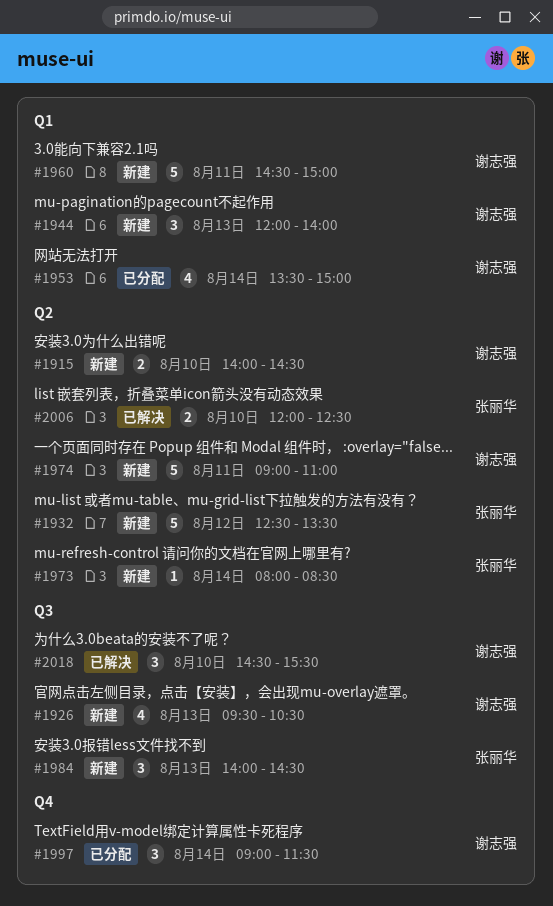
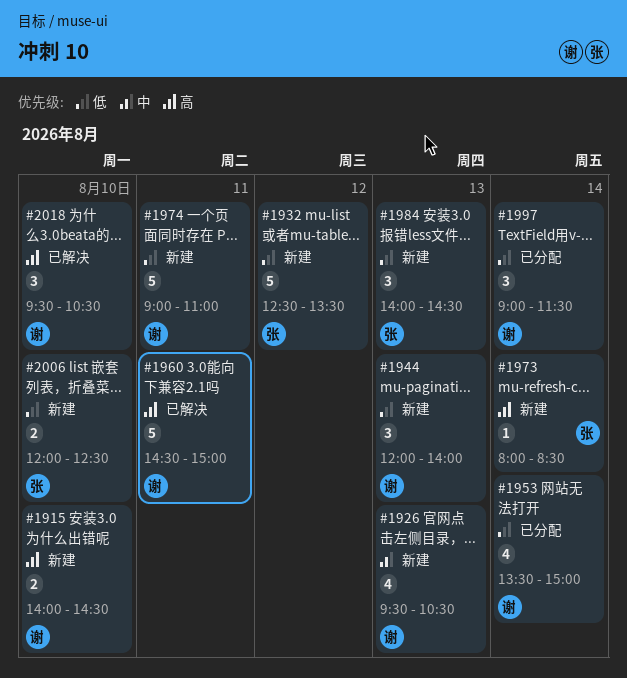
#1960, status: 新建 -> 已解决
#2006, status: 已解决 -> 新建
#2018, begins: 14:30 -> 09:30
#2018, ends: 15:30 -> 10:30

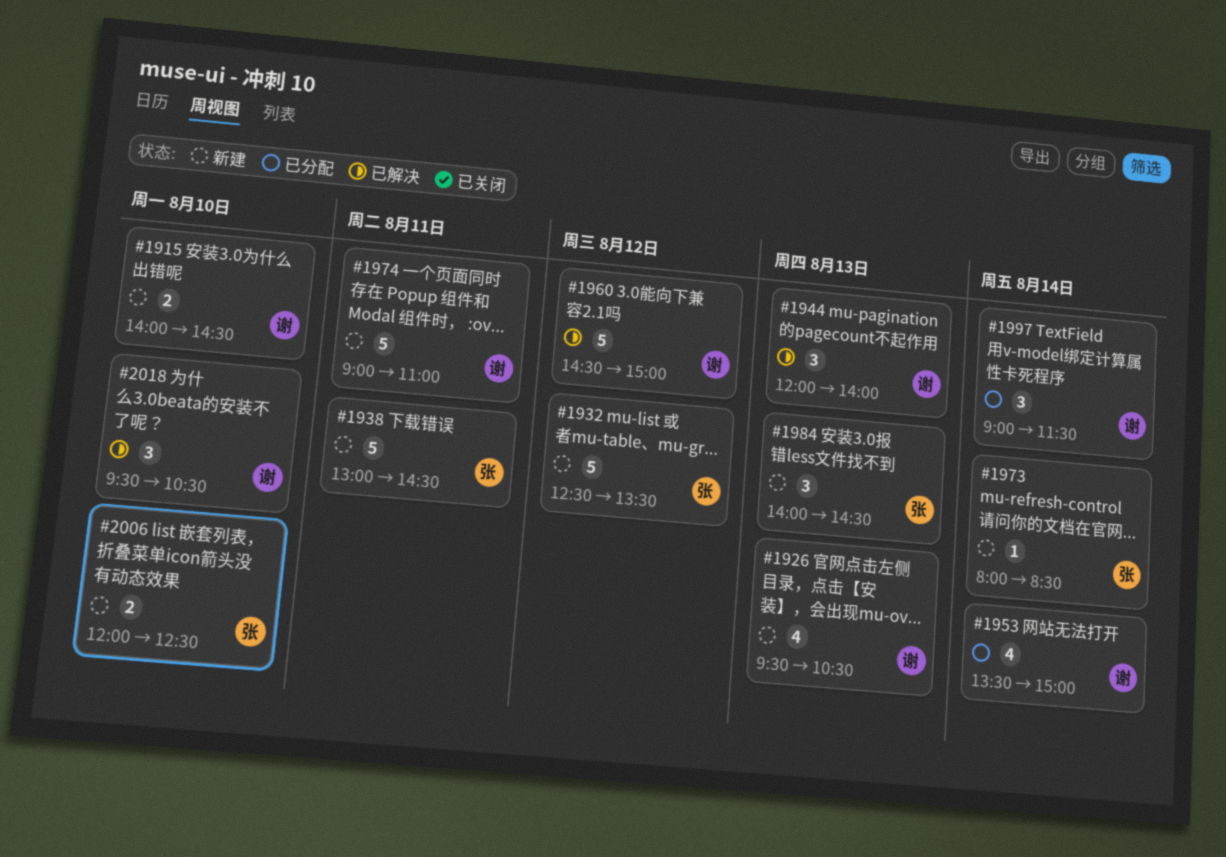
#1938: none -> present
#1944, status: 新建 -> 已解决
#1960, day: Aug 11 -> Aug 12

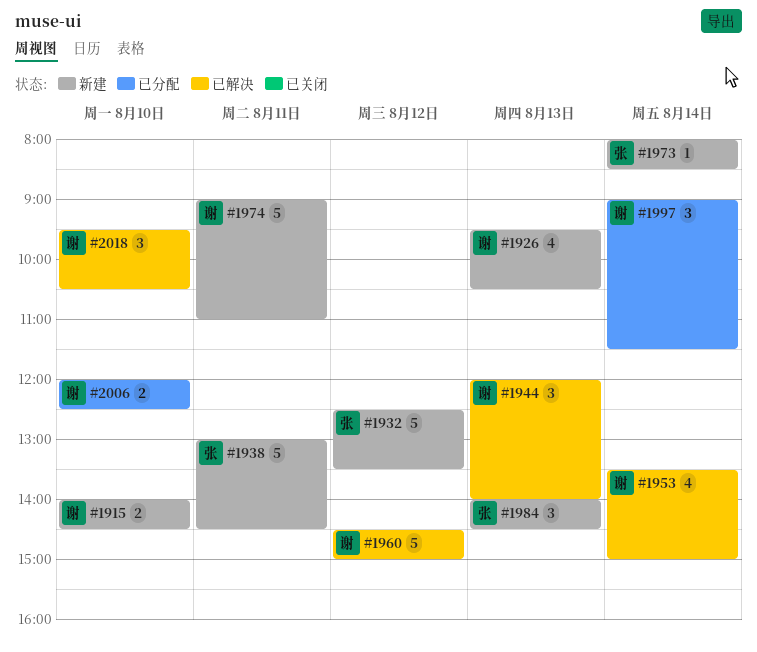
#1953, status: 已分配 -> 已解决
#2006, status: 新建 -> 已分配
#2006, owner: 张 -> 谢

